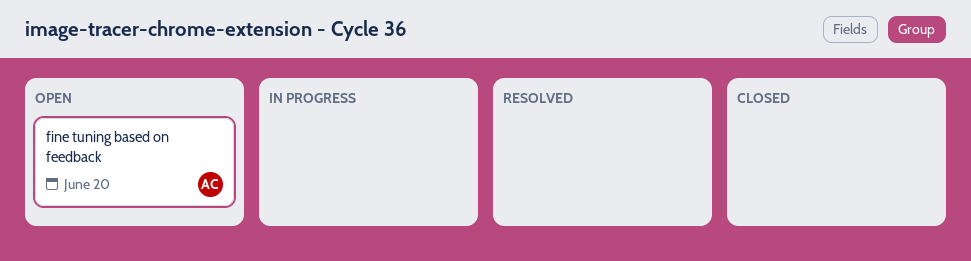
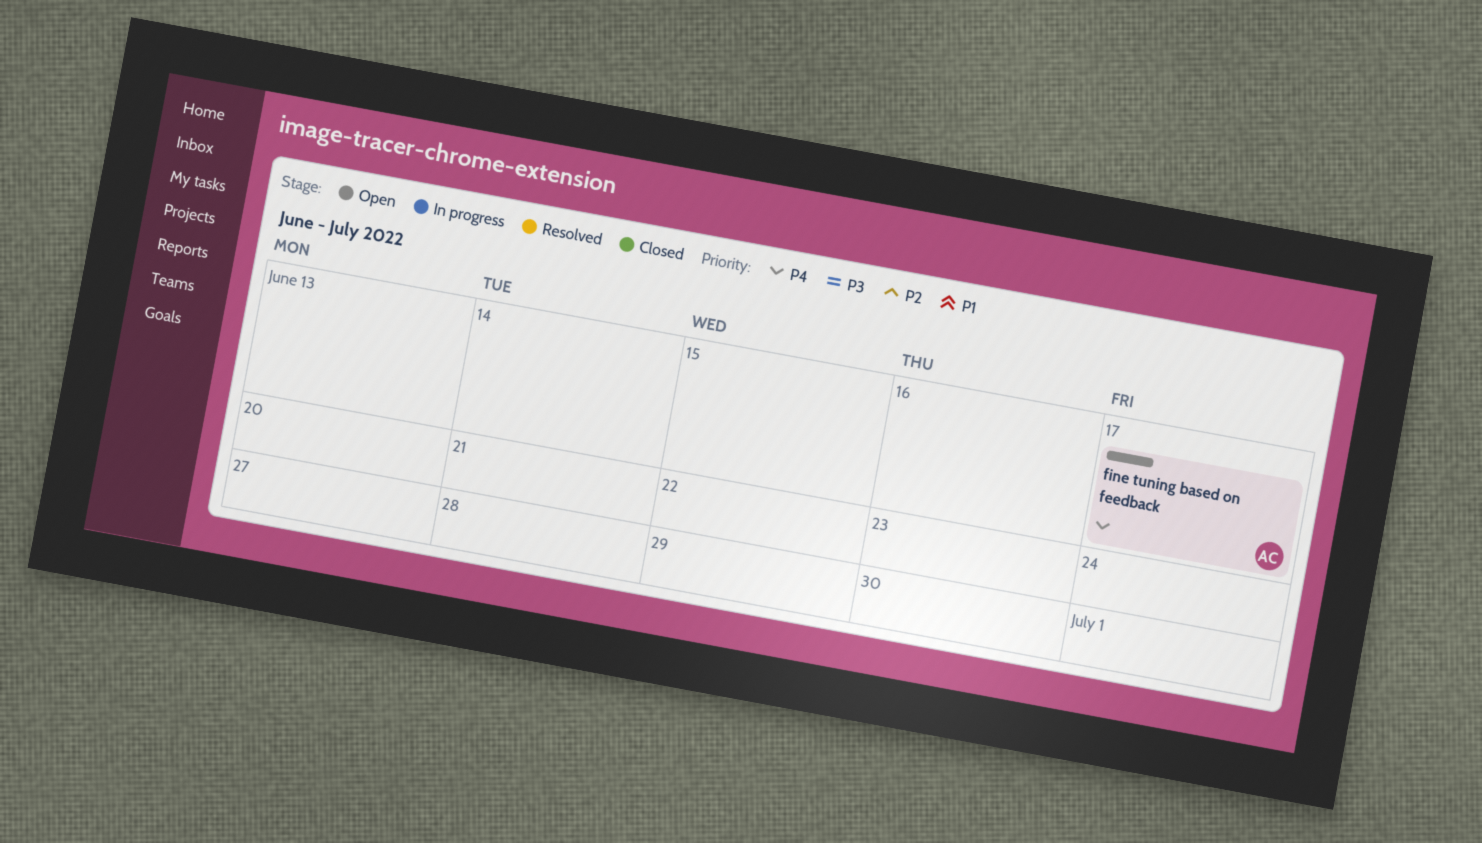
fine tuning based on feedback, due: Jun 20 -> Jun 17

